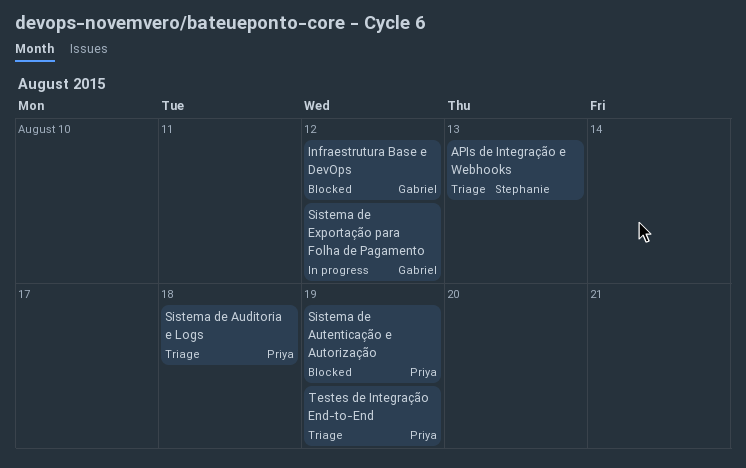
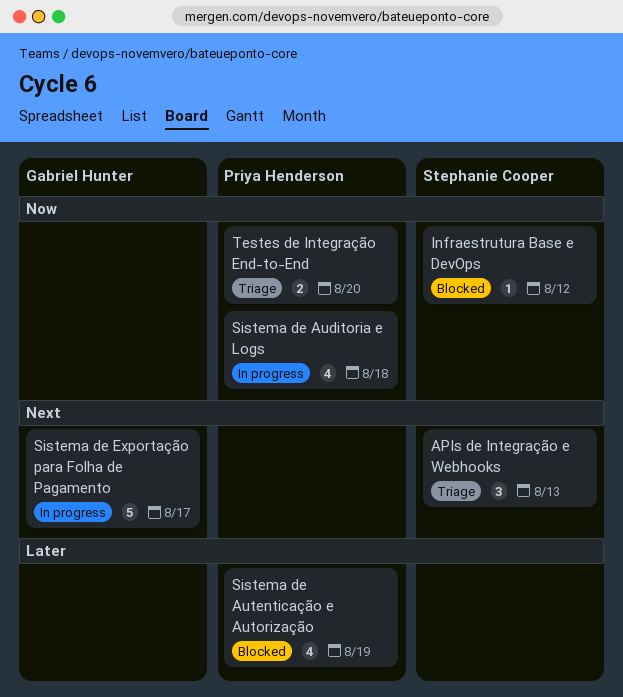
Infraestrutura Base e DevOps, owner: Gabriel Hunter -> Stephanie Cooper
Sistema de Auditoria e Logs, status: Triage -> In progress
Sistema de Exportação para Folha de Pagamento, due: Aug 12 -> Aug 17
Testes de Integração End-to-End, due: Aug 19 -> Aug 20

